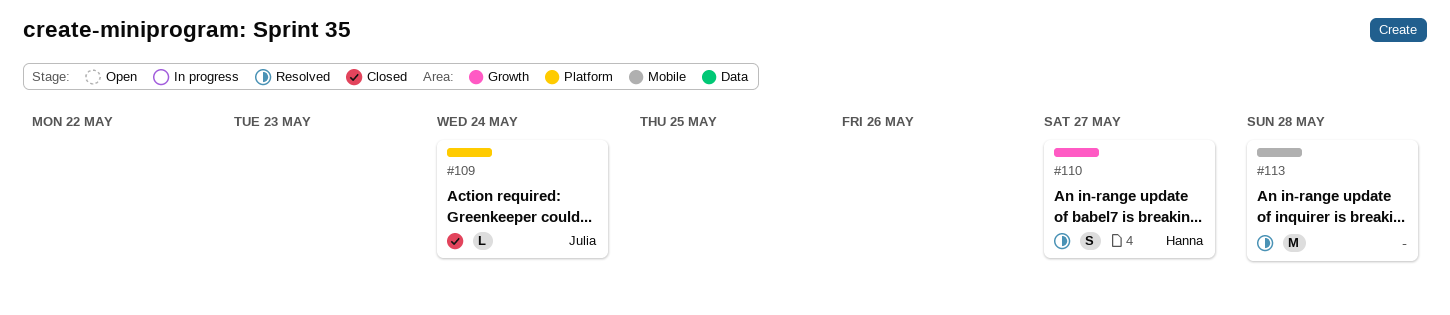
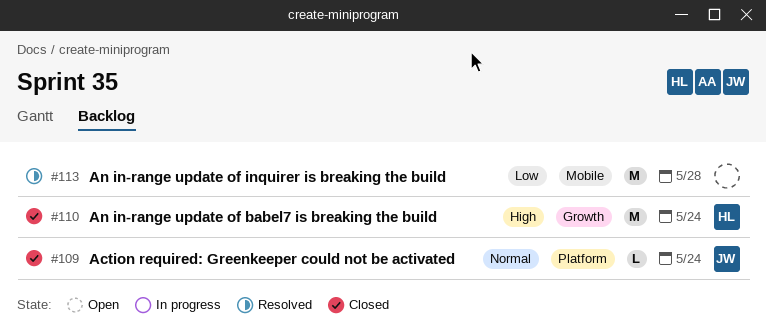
#110, status: Resolved -> Closed
#110, estimate: S -> M
#110, due: May 27 -> May 24

